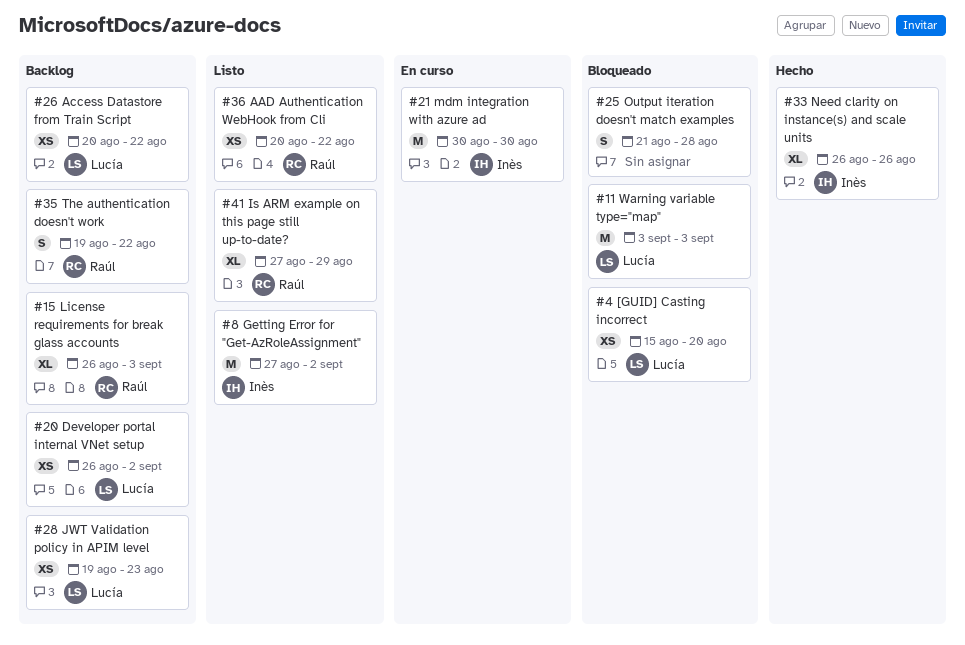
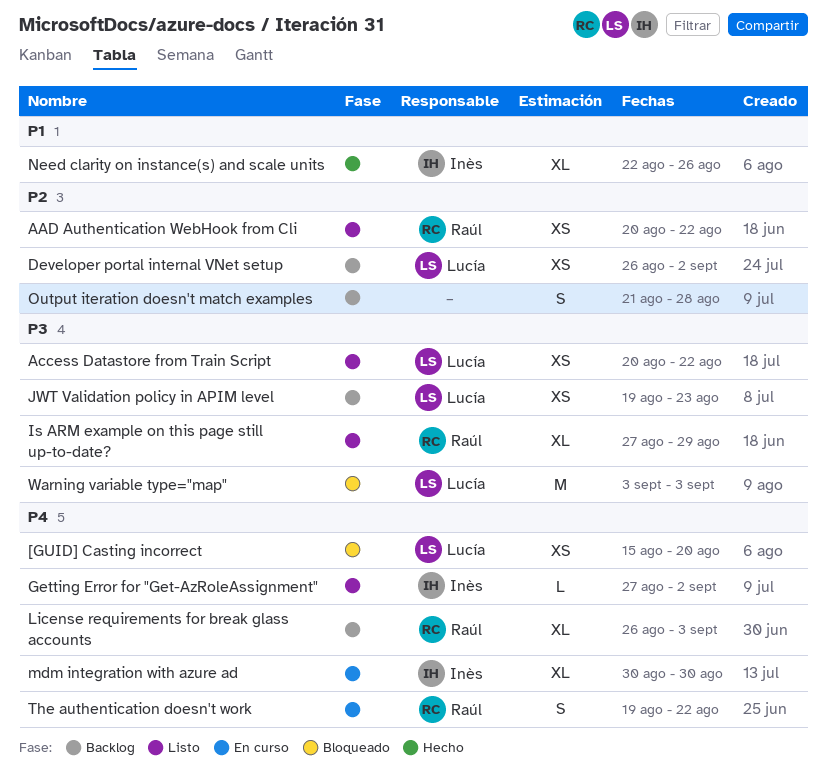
Access Datastore from Train Script, status: Backlog -> Listo
Getting Error for "Get-AzRoleAssignment", estimate: M -> L
mdm integration with azure ad, estimate: M -> XL
Need clarity on instance(s) and scale units, start: Aug 26 -> Aug 22
Output iteration doesn't match examples, status: Bloqueado -> Backlog
The authentication doesn't work, status: Backlog -> En curso

